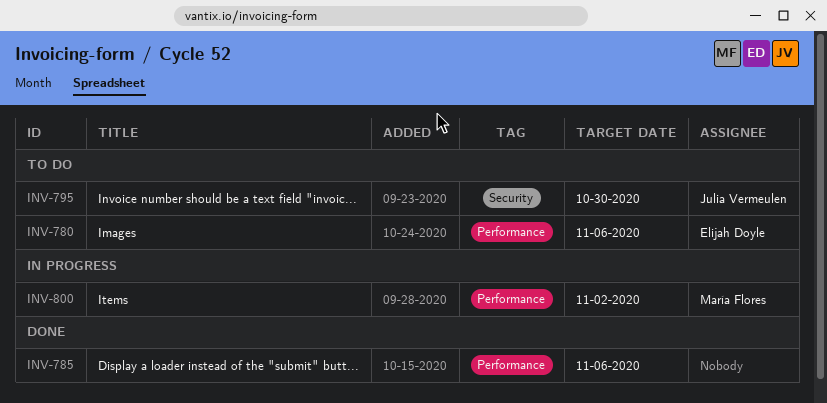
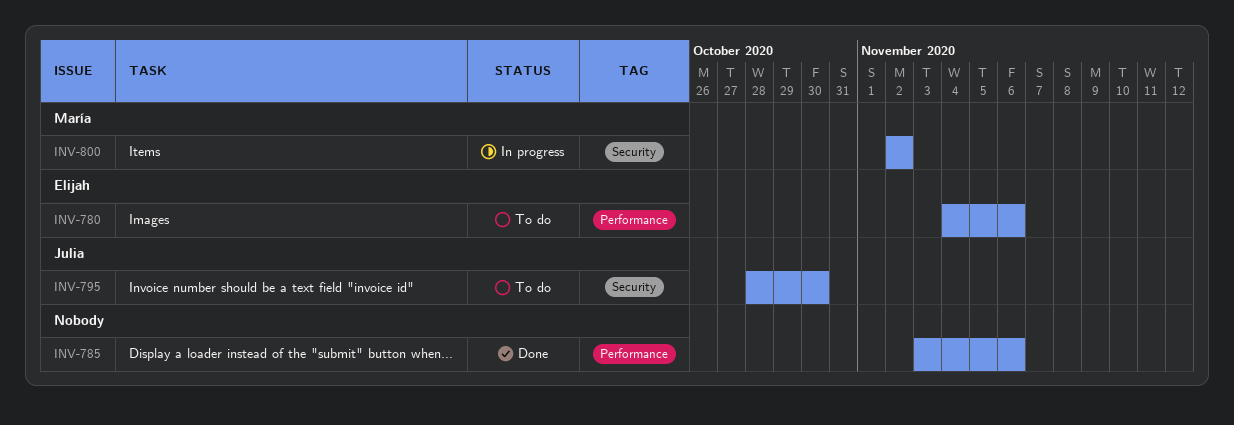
INV-800, label: Performance -> Security

